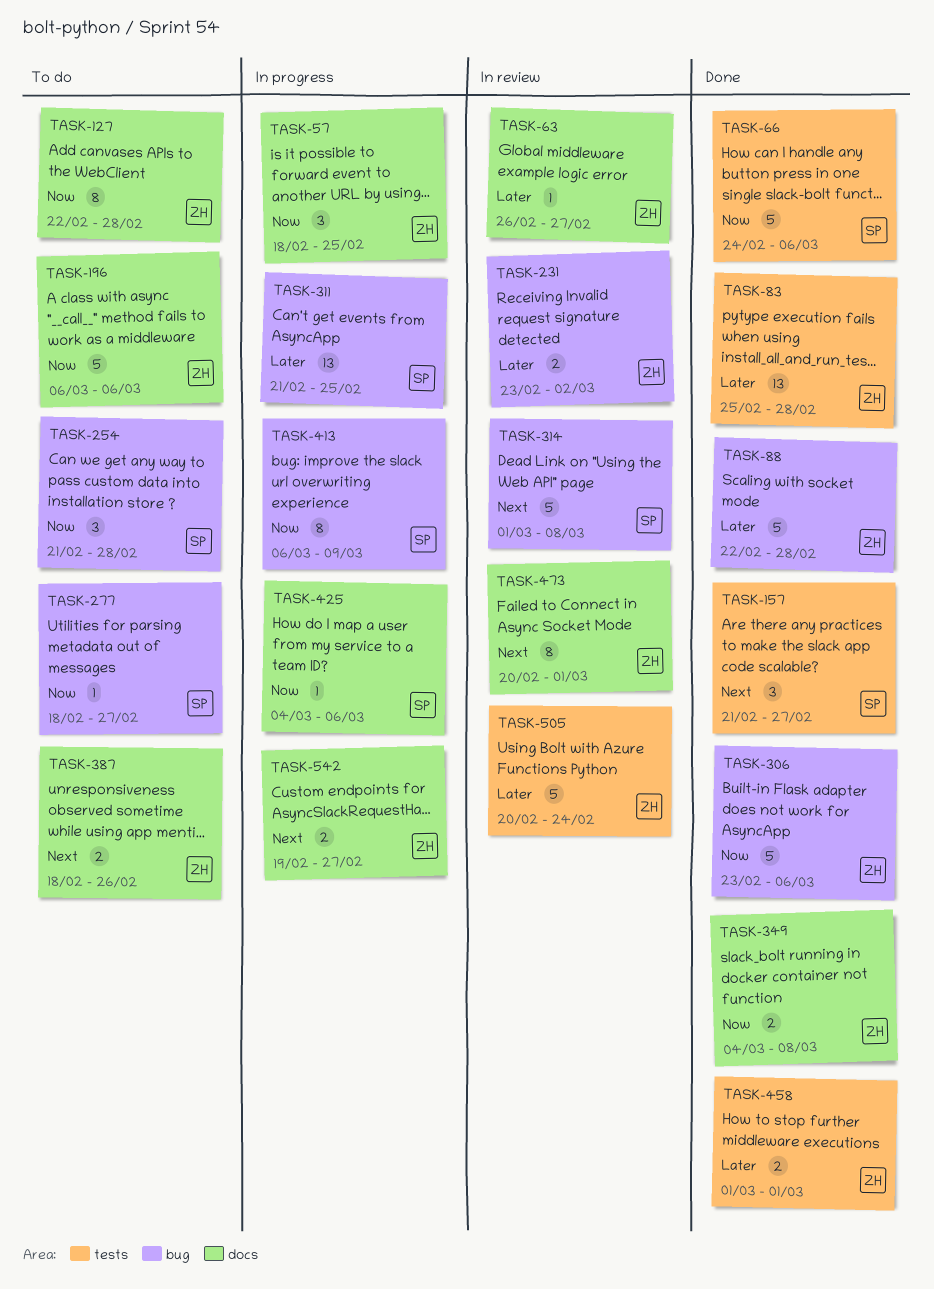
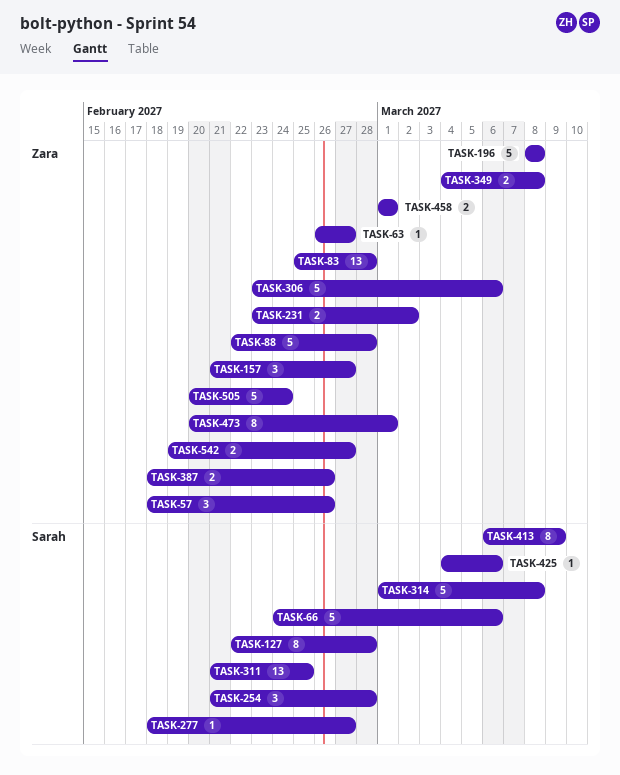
TASK-57, due: Feb 25 -> Feb 26
TASK-127, owner: Zara -> Sarah
TASK-157, owner: Sarah -> Zara
TASK-196, start: Mar 6 -> Mar 8
TASK-196, due: Mar 6 -> Mar 8

